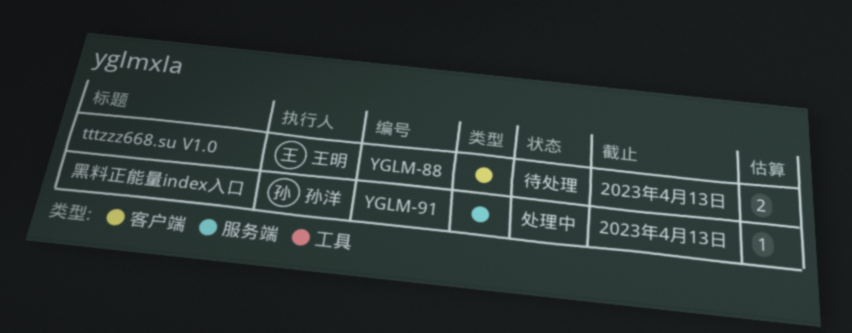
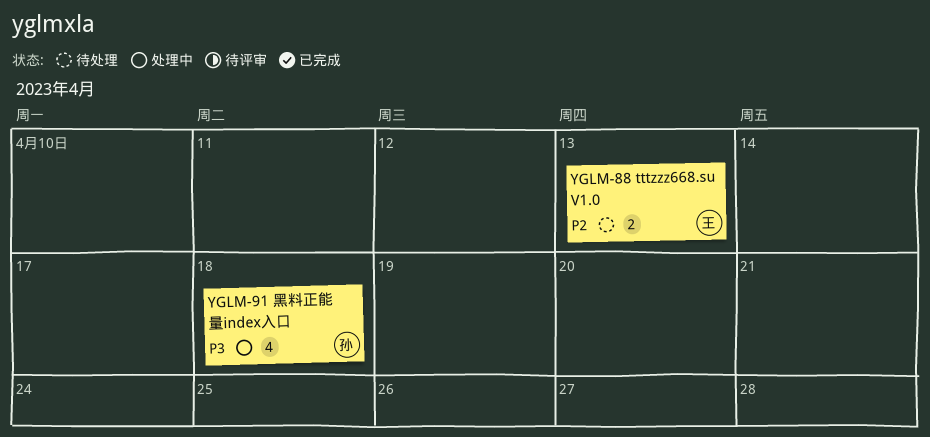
YGLM-91, estimate: 1 -> 4
YGLM-91, due: Apr 13 -> Apr 18

